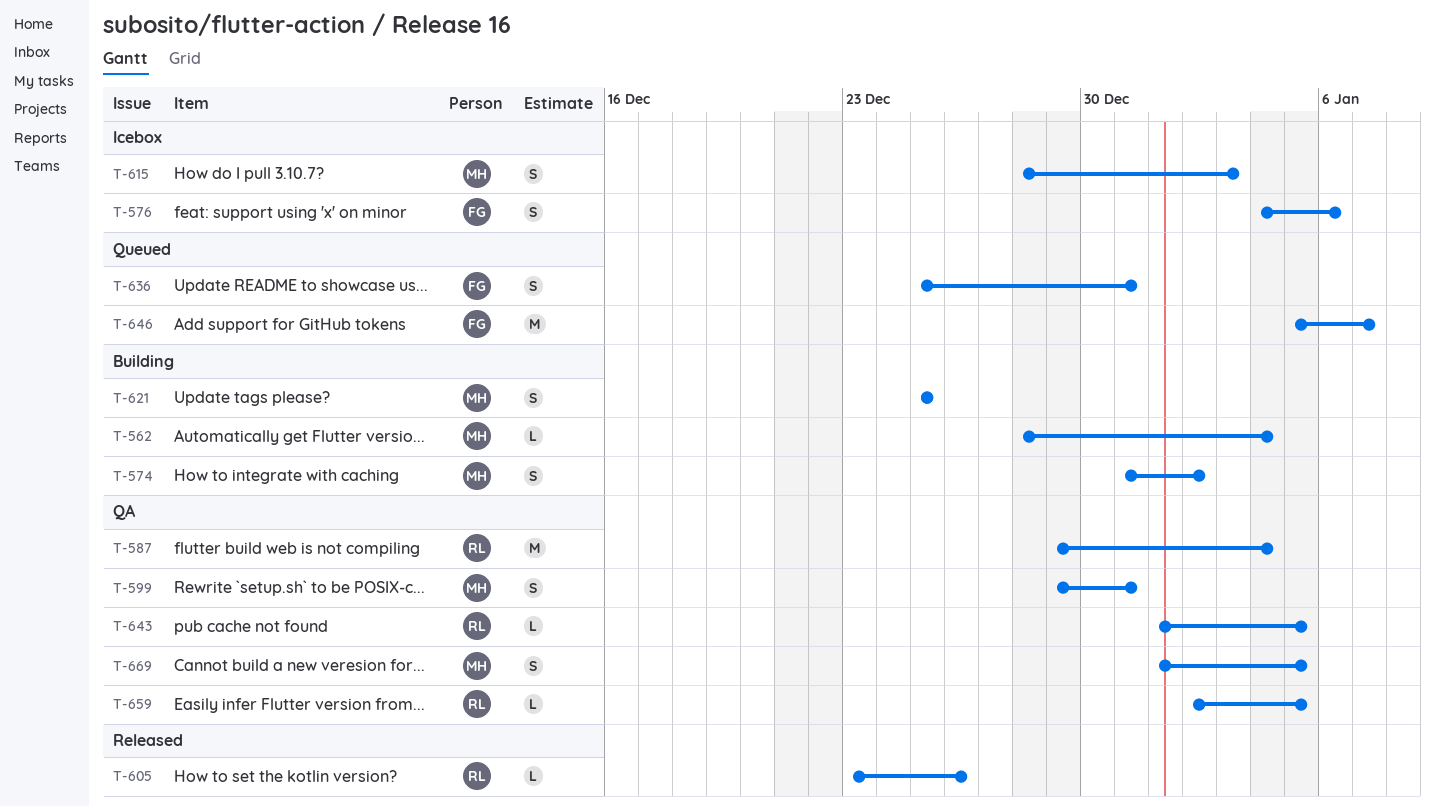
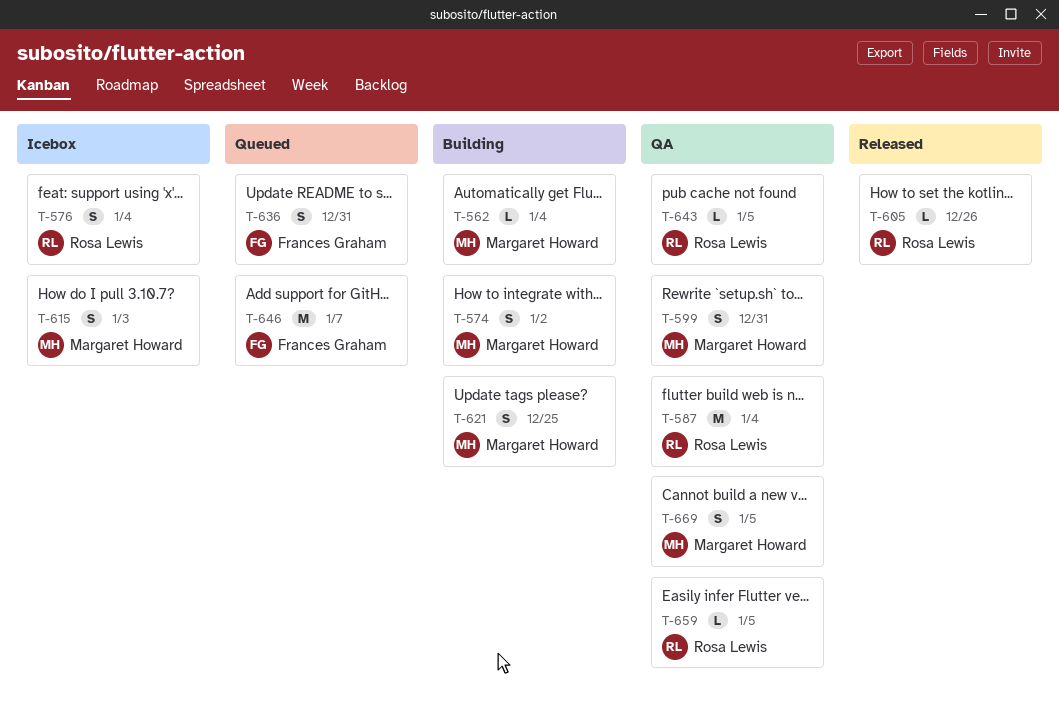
T-576, owner: Frances Graham -> Rosa Lewis
T-576, due: Jan 6 -> Jan 4

